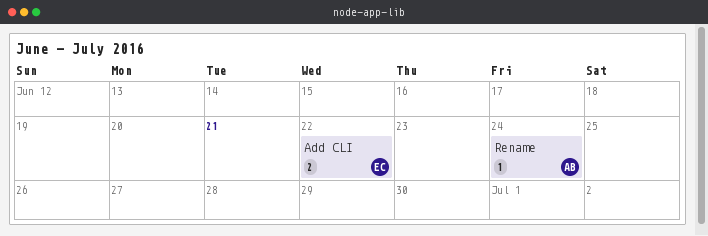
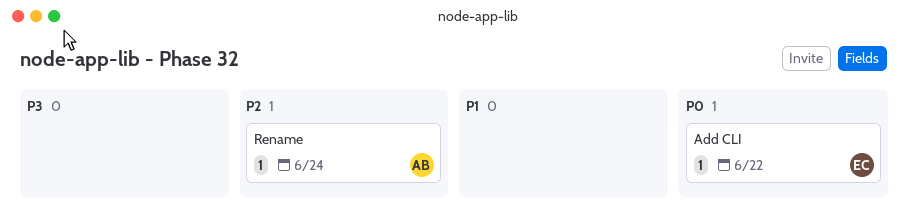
Add CLI, estimate: 2 -> 1

